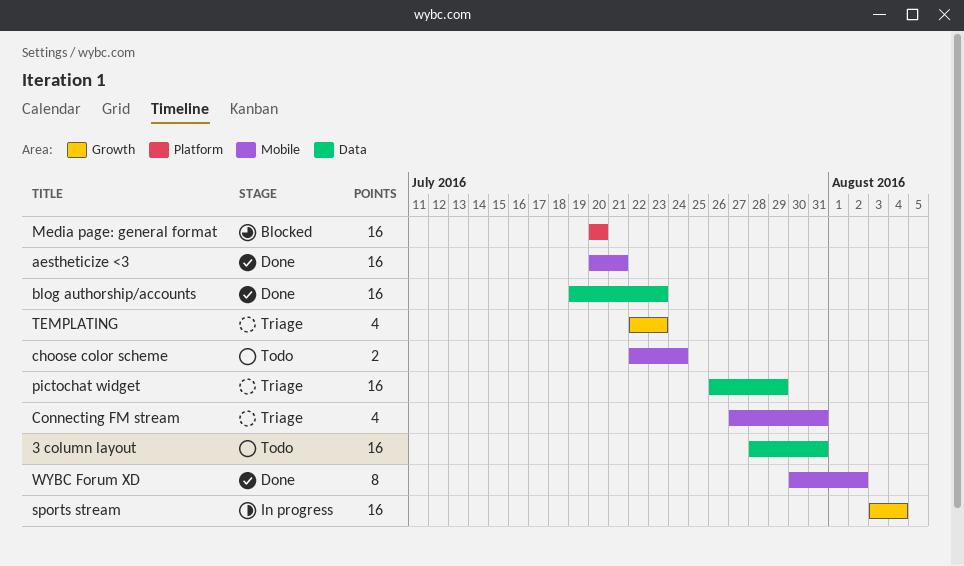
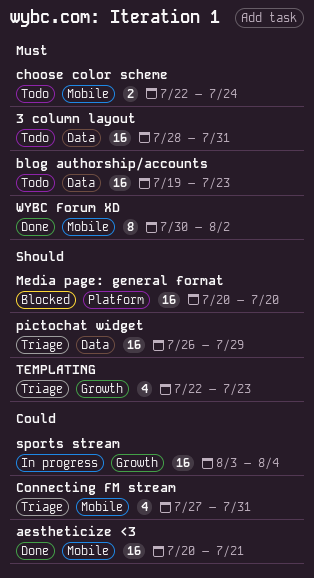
blog authorship/accounts, status: Done -> Todo

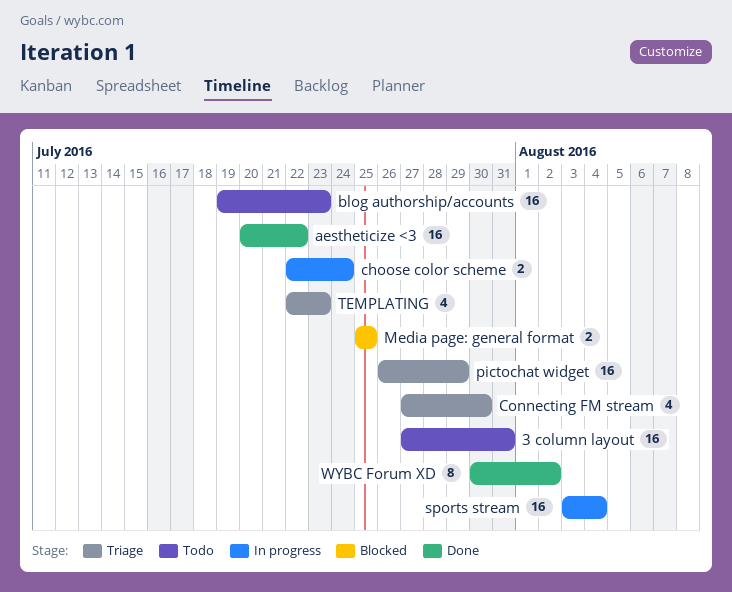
3 column layout, start: Jul 28 -> Jul 27
aestheticize <3, due: Jul 21 -> Jul 22
choose color scheme, status: Todo -> In progress
Connecting FM stream, due: Jul 31 -> Jul 30
Media page: general format, estimate: 16 -> 2
Media page: general format, start: Jul 20 -> Jul 25
Media page: general format, due: Jul 20 -> Jul 25

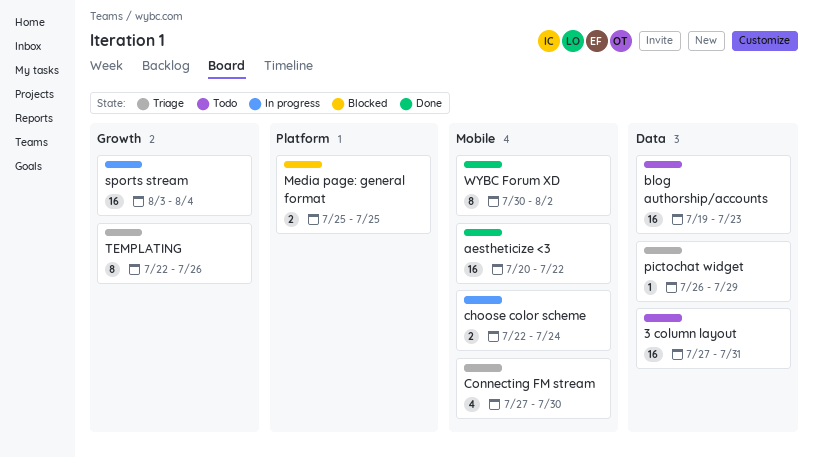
pictochat widget, estimate: 16 -> 1
TEMPLATING, estimate: 4 -> 8
TEMPLATING, due: Jul 23 -> Jul 26

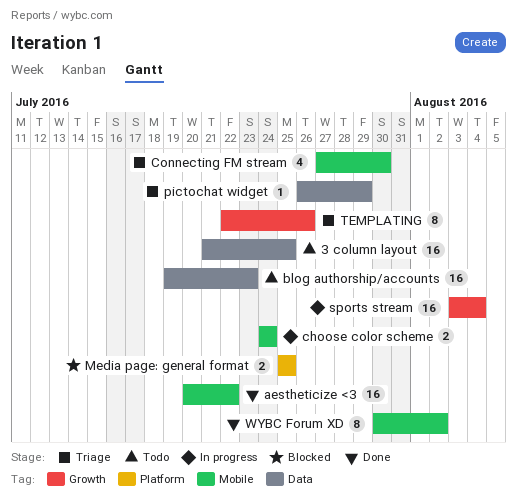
3 column layout, start: Jul 27 -> Jul 21
3 column layout, due: Jul 31 -> Jul 25
choose color scheme, start: Jul 22 -> Jul 24

